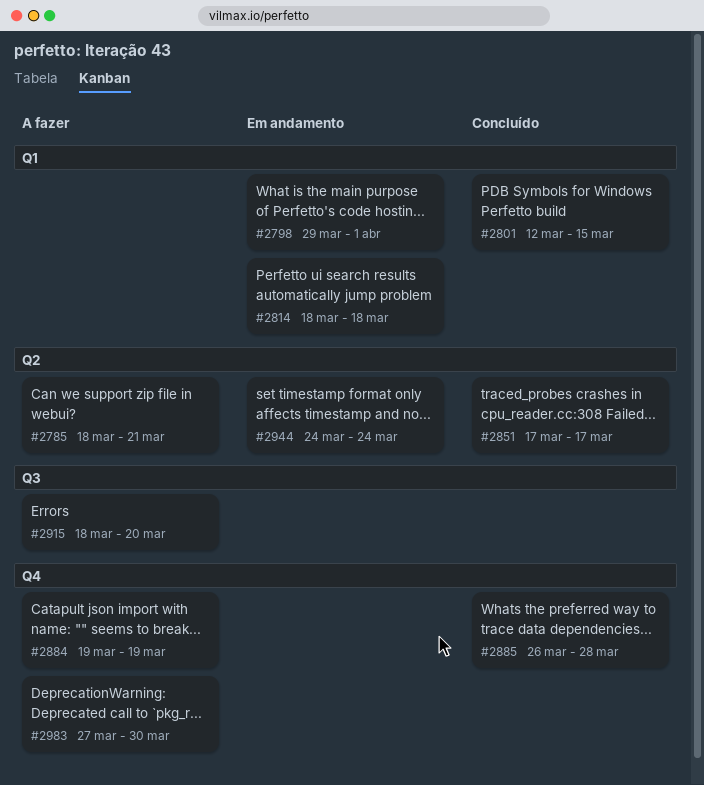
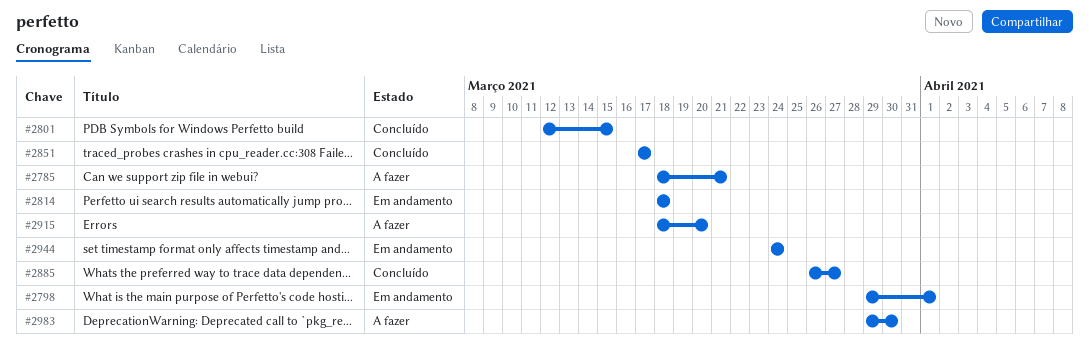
#2884: present -> none
#2885, due: Mar 28 -> Mar 27
#2983, start: Mar 27 -> Mar 29

